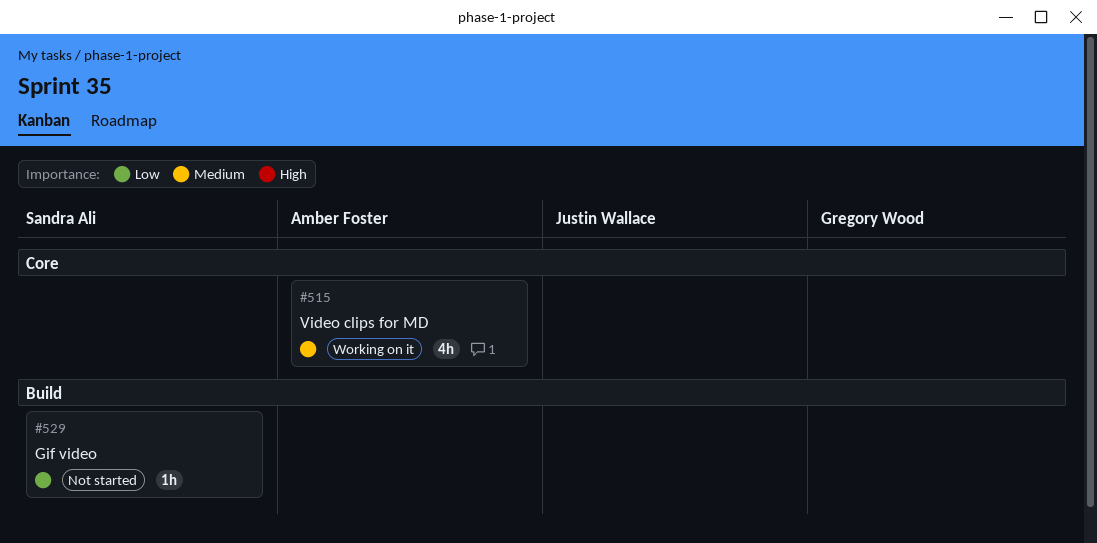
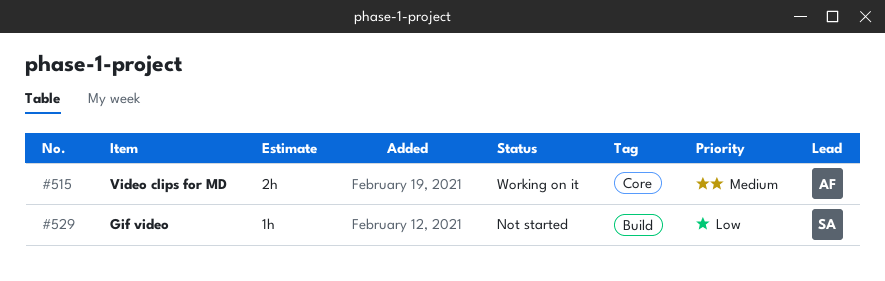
#515, estimate: 4h -> 2h

